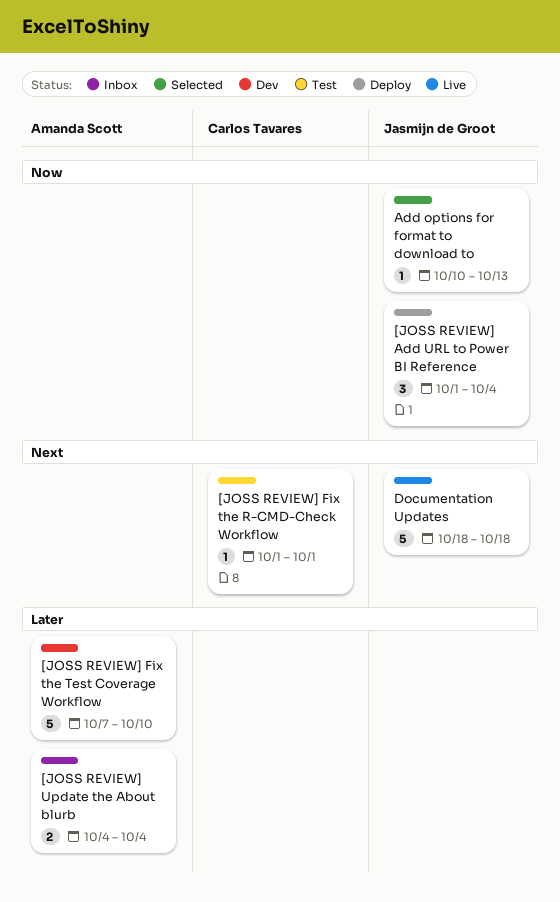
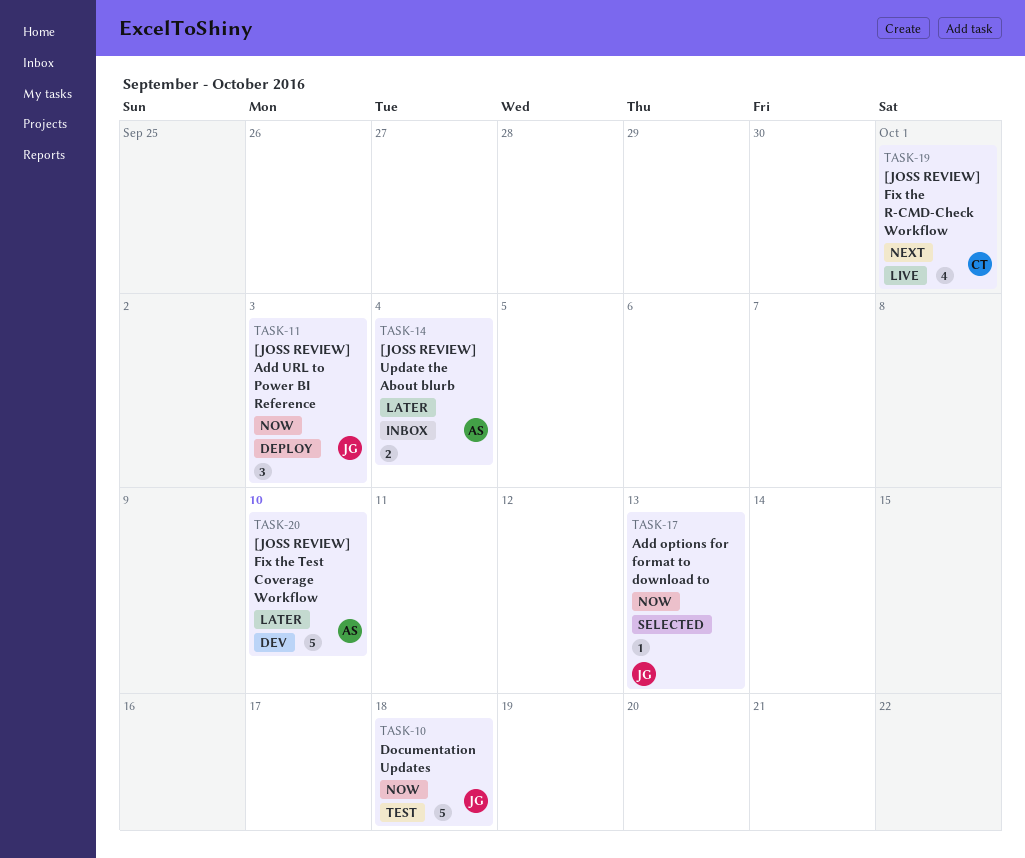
[JOSS REVIEW] Add URL to Power BI Reference, due: Oct 4 -> Oct 3
[JOSS REVIEW] Fix the R-CMD-Check Workflow, status: Test -> Live
[JOSS REVIEW] Fix the R-CMD-Check Workflow, estimate: 1 -> 4
Documentation Updates, status: Live -> Test
Documentation Updates, priority: Next -> Now

